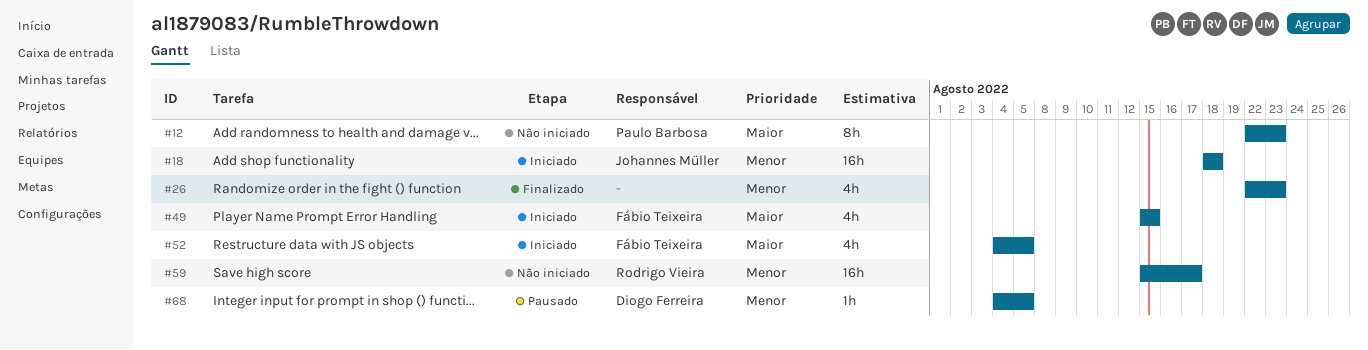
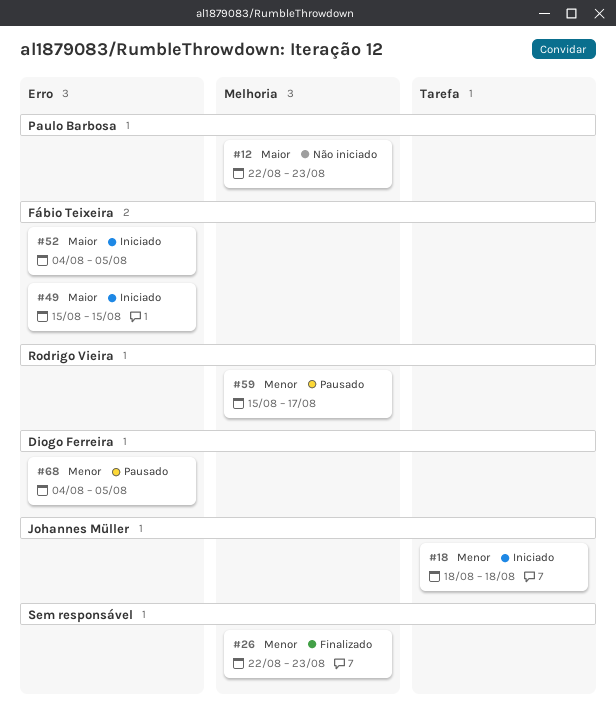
#59, status: Não iniciado -> Pausado

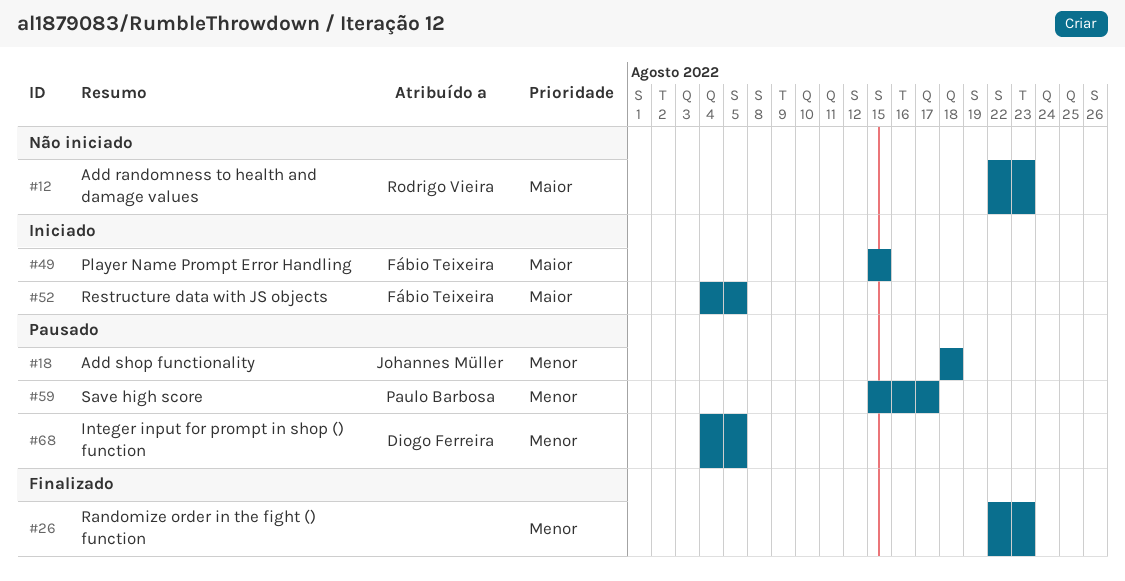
#12, owner: Paulo Barbosa -> Rodrigo Vieira
#18, status: Iniciado -> Pausado
#59, owner: Rodrigo Vieira -> Paulo Barbosa

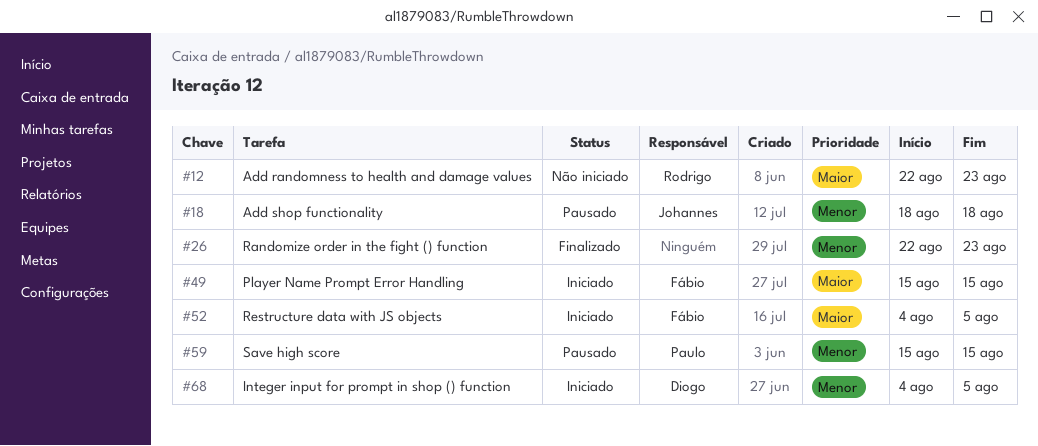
#59, due: Aug 17 -> Aug 15
#68, status: Pausado -> Iniciado

